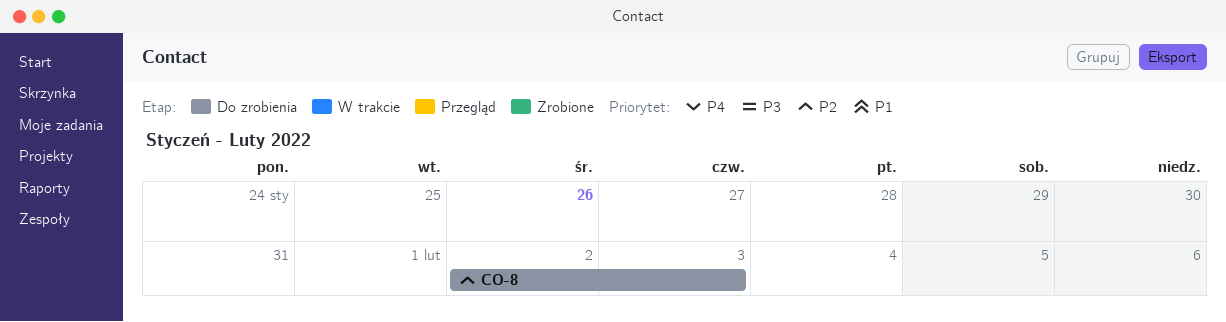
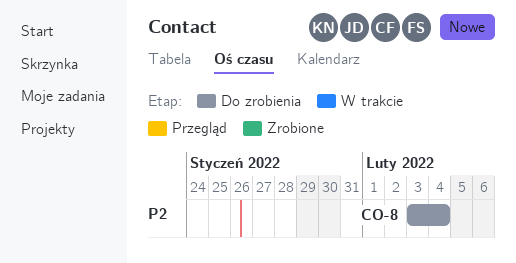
CO-8, start: Feb 2 -> Feb 3
CO-8, due: Feb 3 -> Feb 4

